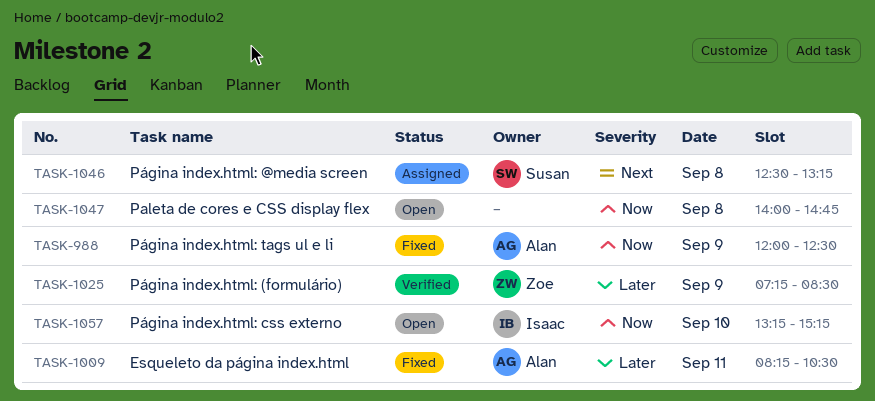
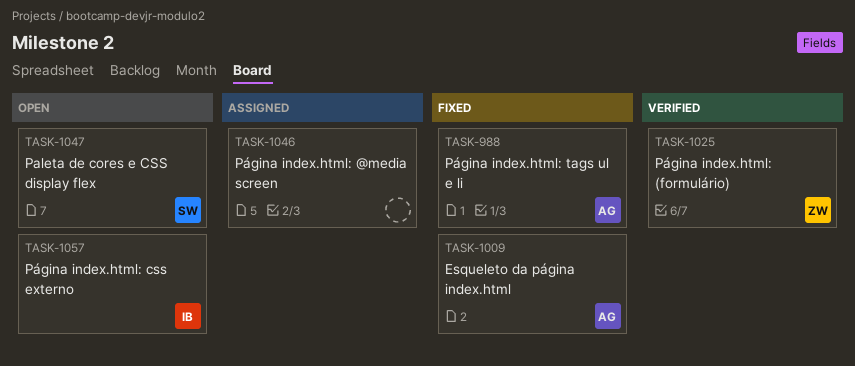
TASK-1046, owner: Susan -> none
TASK-1047, owner: none -> Susan

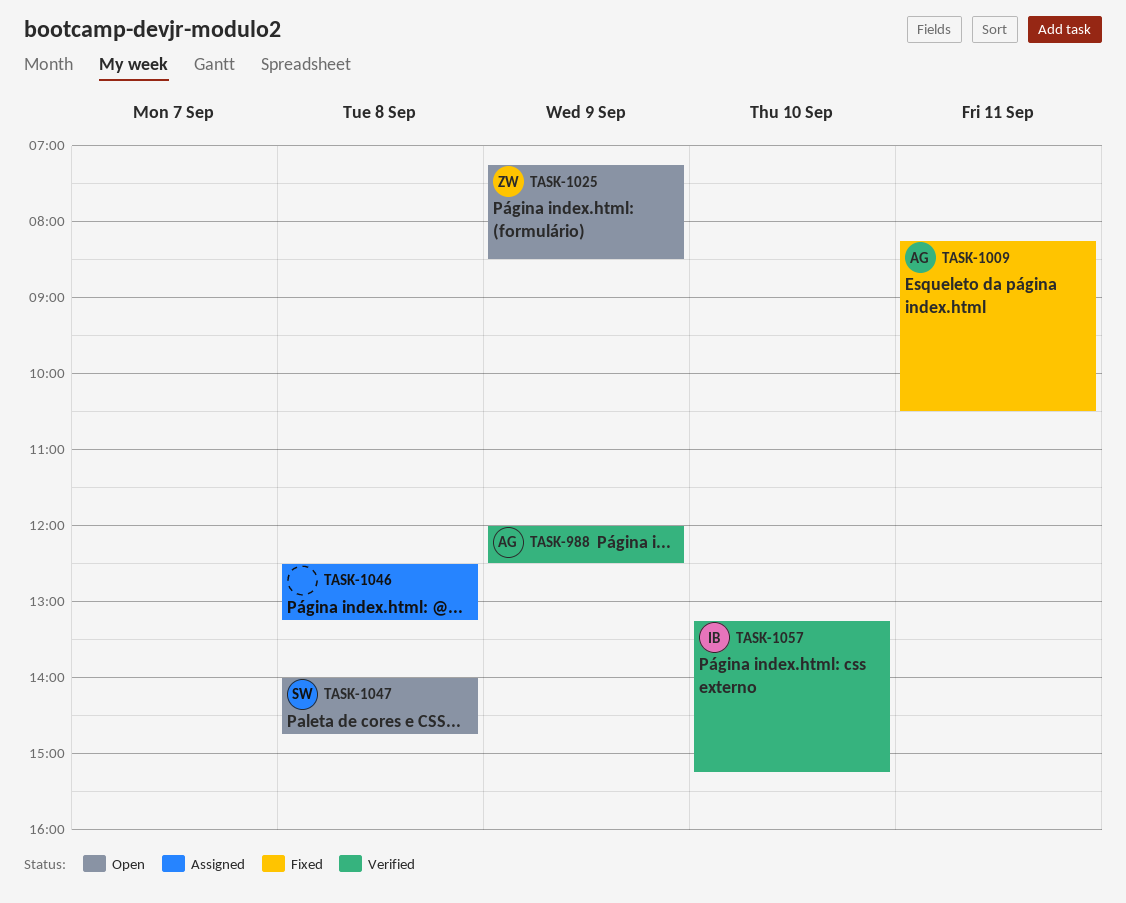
TASK-988, status: Fixed -> Verified
TASK-1025, status: Verified -> Open
TASK-1057, status: Open -> Verified

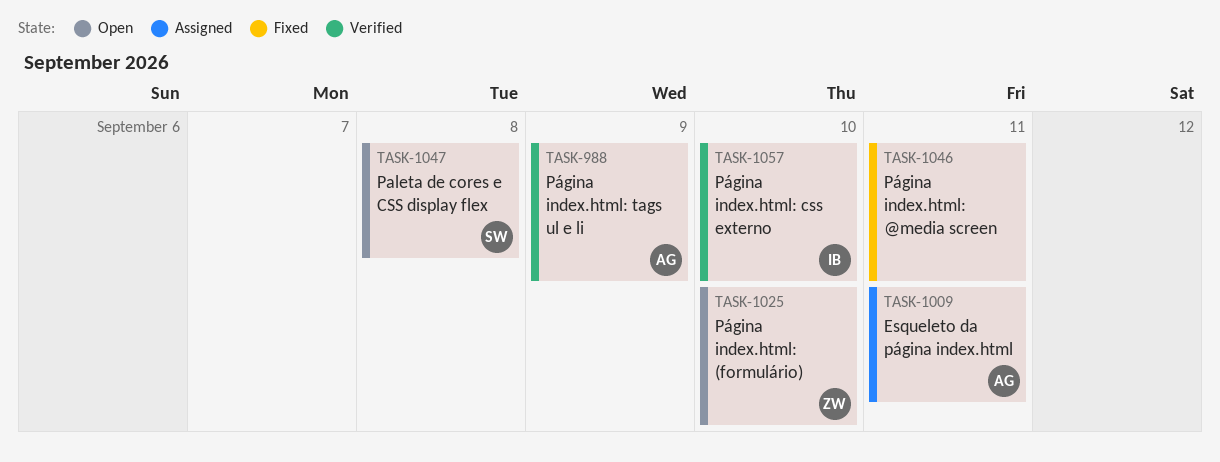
TASK-1009, status: Fixed -> Assigned
TASK-1025, day: Sep 9 -> Sep 10
TASK-1046, status: Assigned -> Fixed
TASK-1046, day: Sep 8 -> Sep 11

